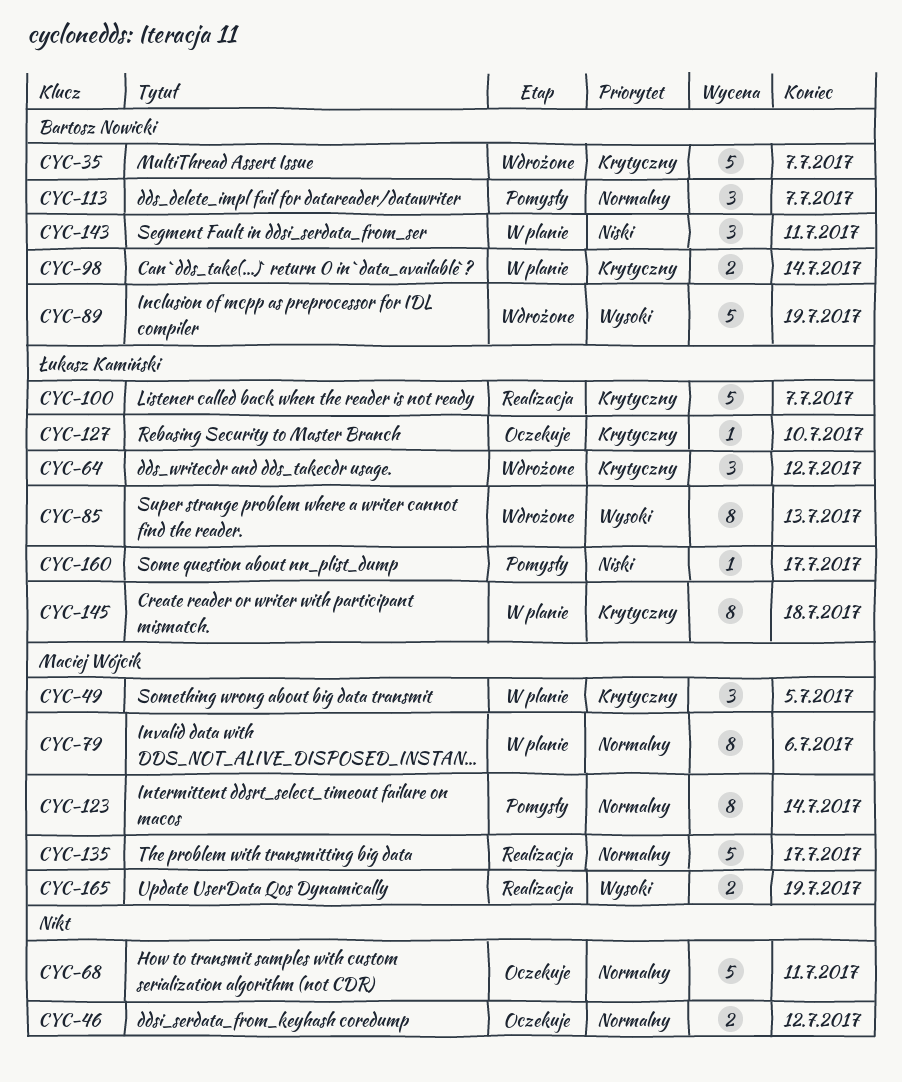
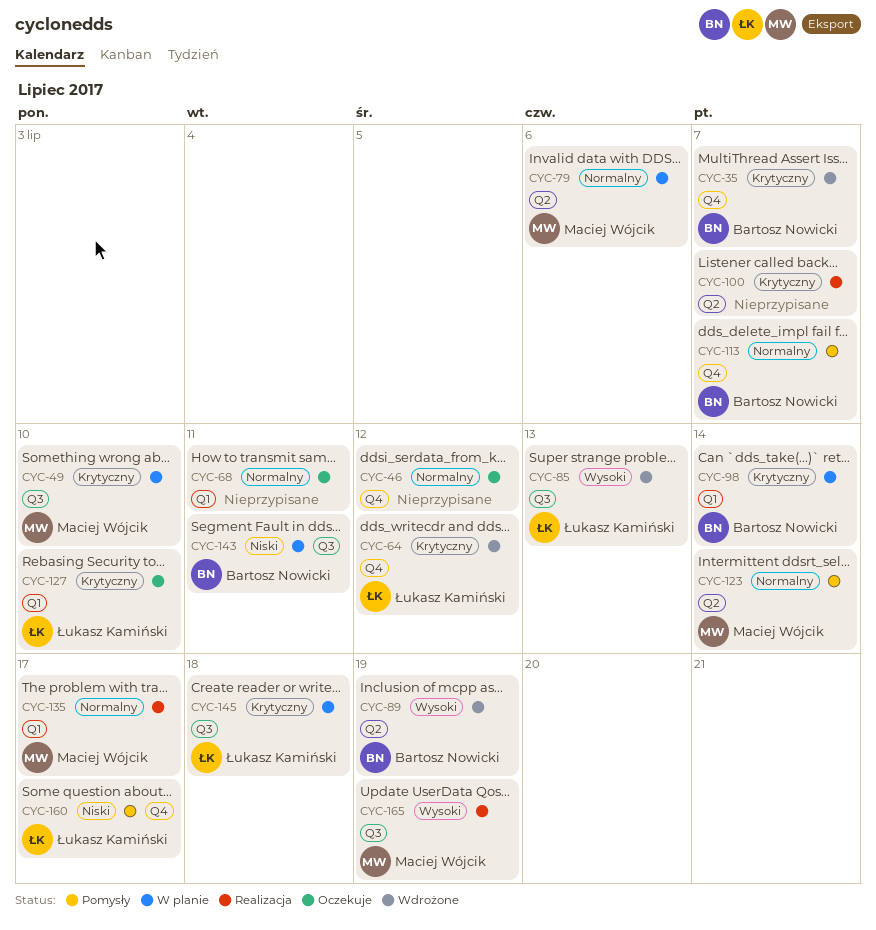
CYC-49, due: Jul 5 -> Jul 10
CYC-100, owner: Łukasz Kamiński -> none

